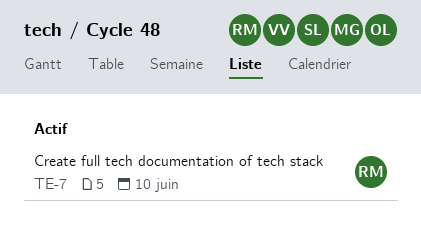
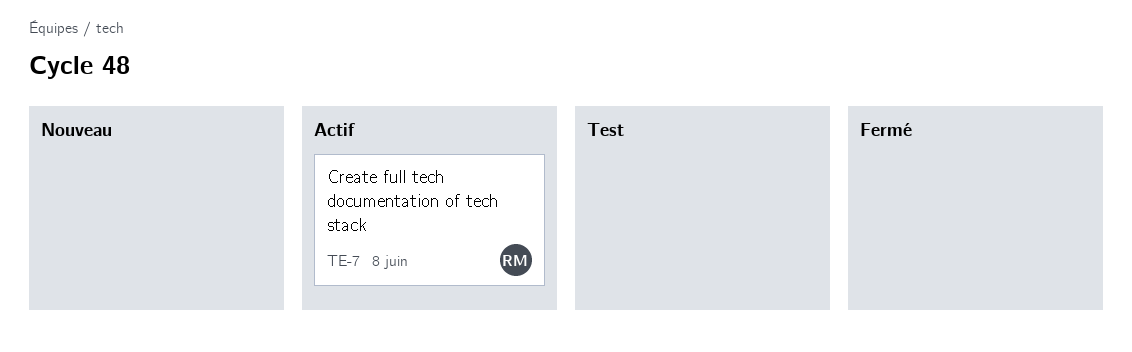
TE-7, due: Jun 10 -> Jun 8

